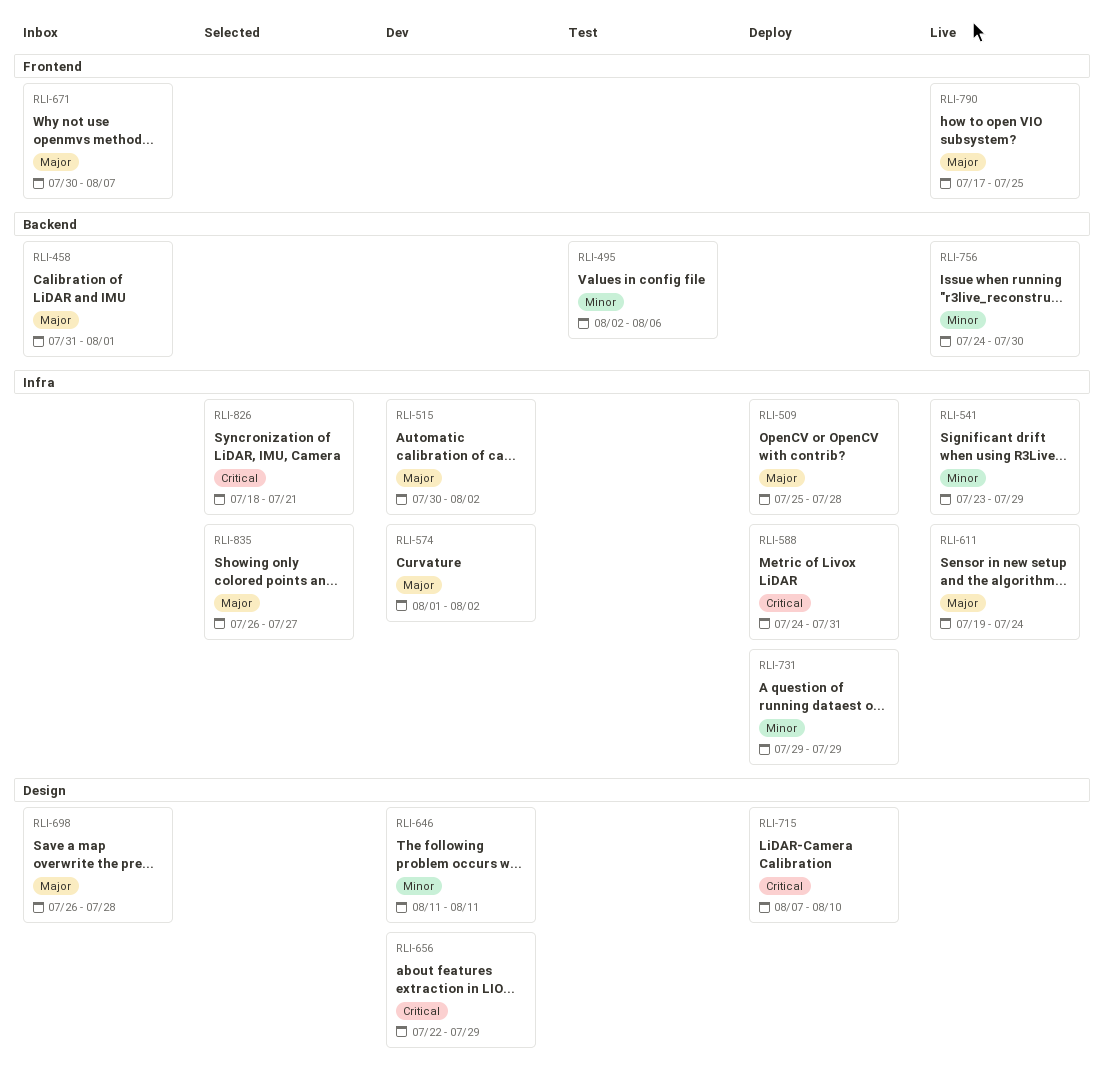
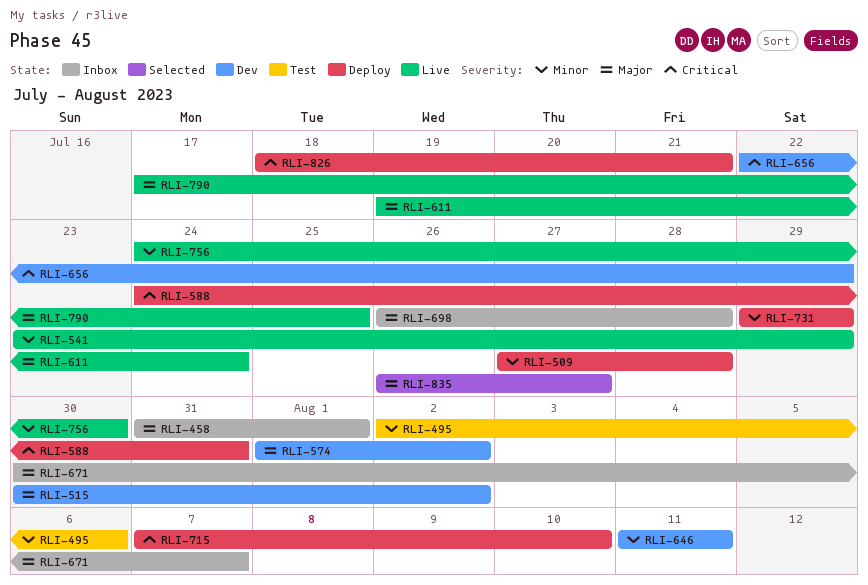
RLI-509, priority: Major -> Minor
RLI-509, start: Jul 25 -> Jul 27
RLI-826, status: Selected -> Deploy

